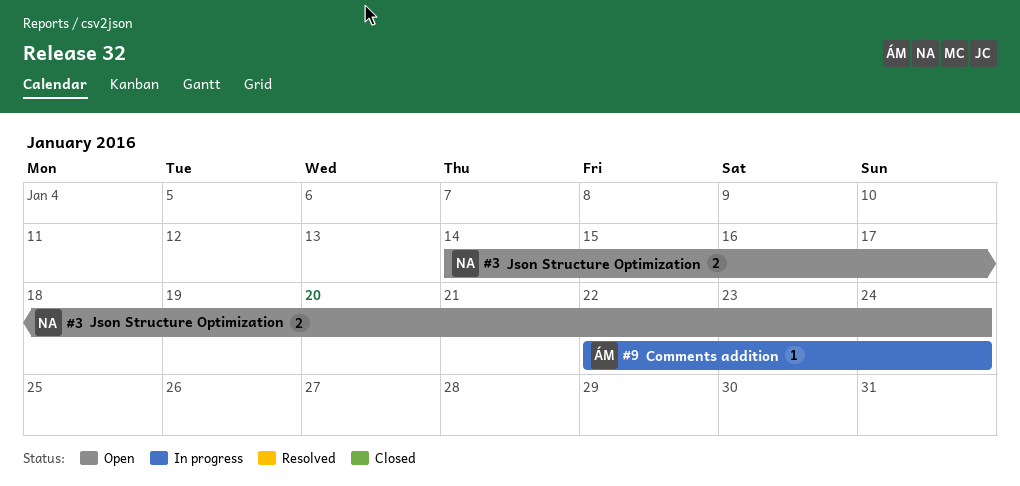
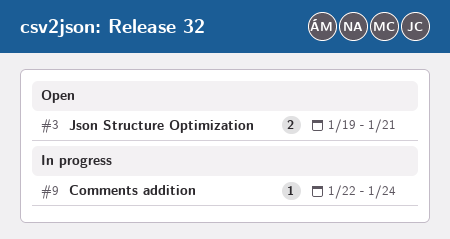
#3, start: Jan 14 -> Jan 19
#3, due: Jan 24 -> Jan 21

